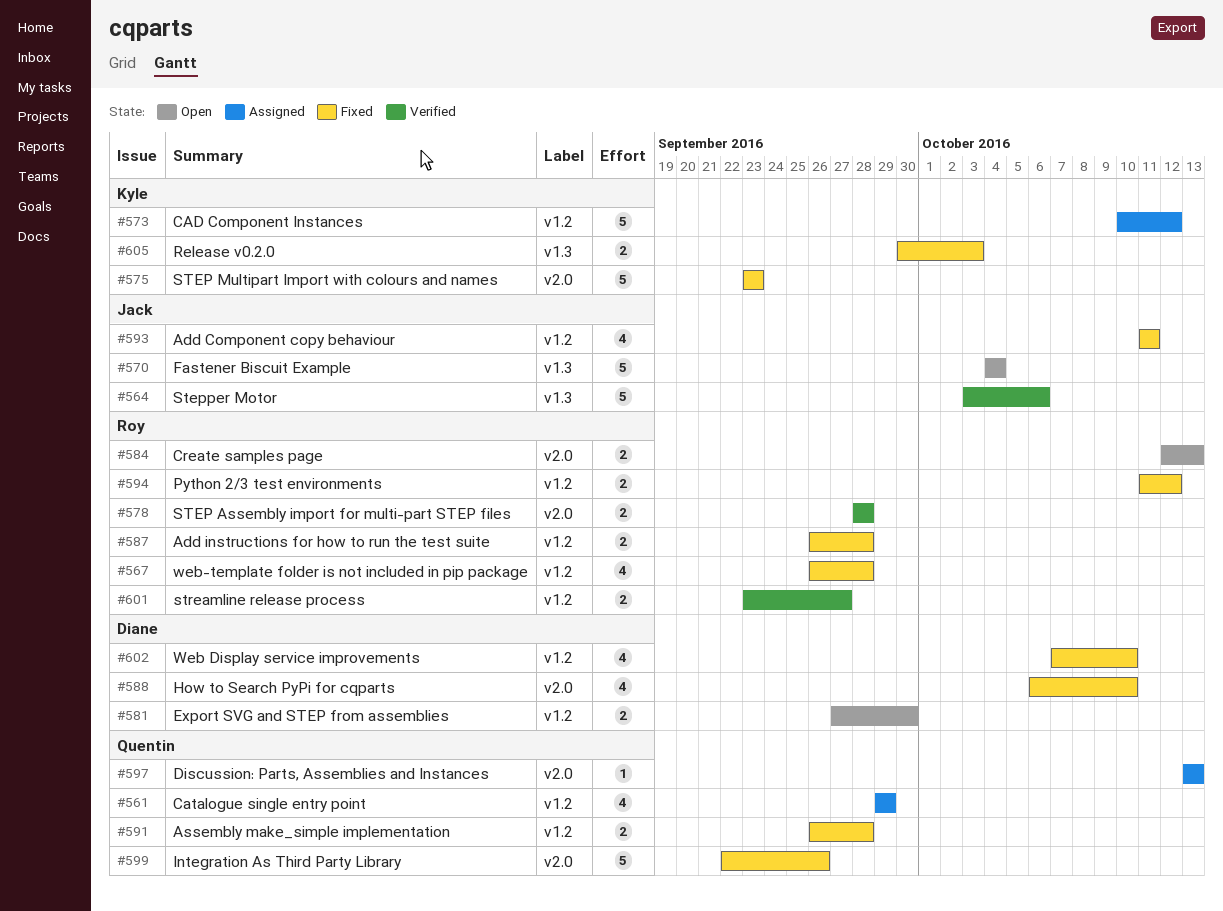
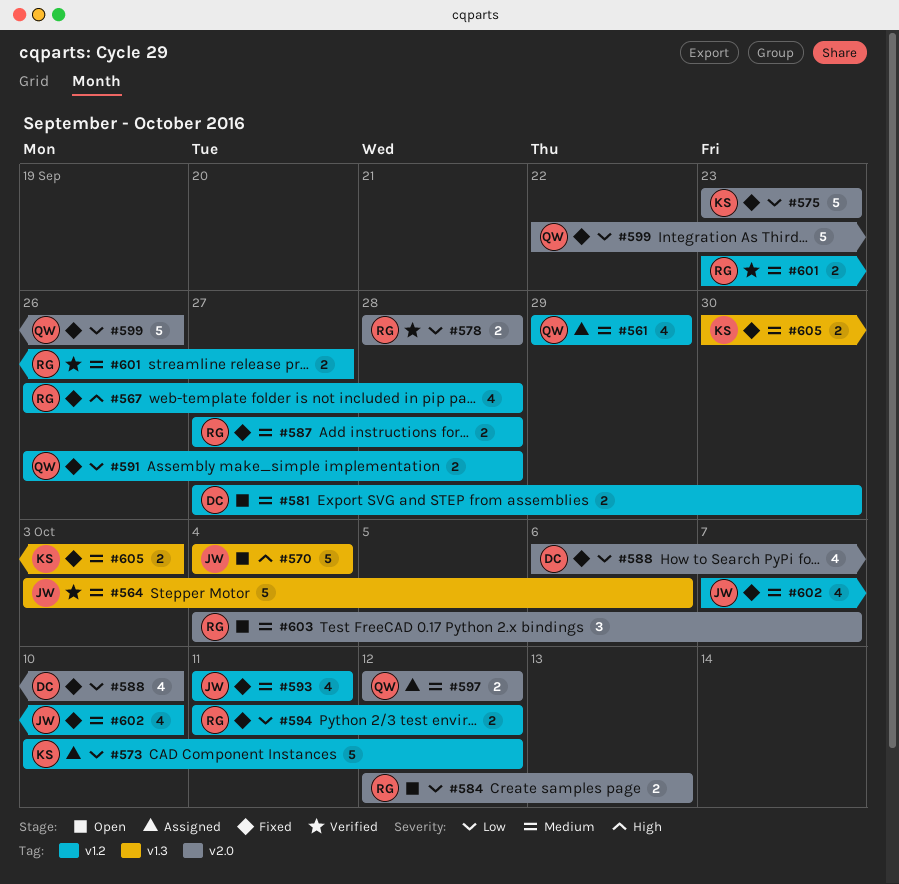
#587, start: Sep 26 -> Sep 27
#597, estimate: 1 -> 2
#597, start: Oct 13 -> Oct 12
#597, due: Oct 13 -> Oct 12
#602, owner: Diane -> Jack
#603: none -> present

